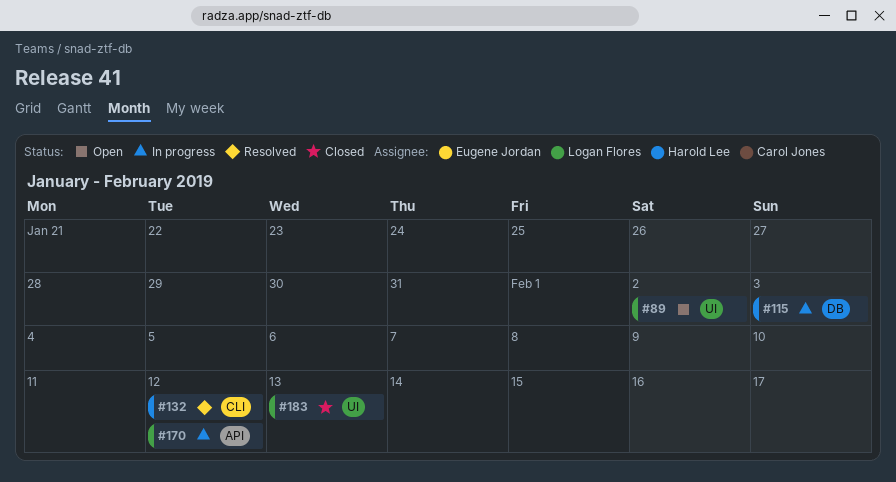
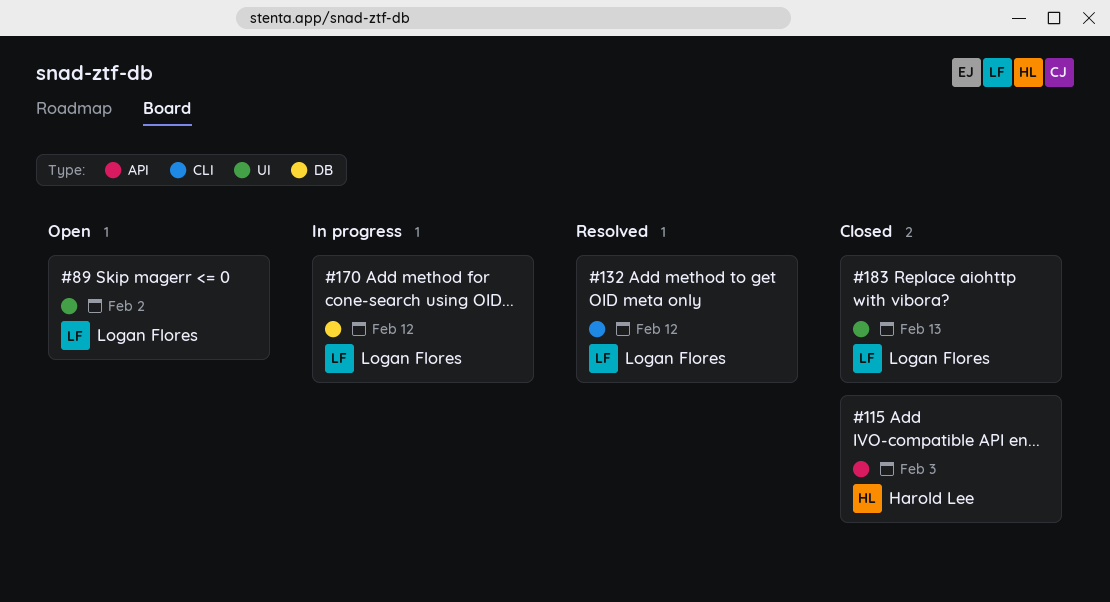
#115, status: In progress -> Closed
#115, label: DB -> API
#132, owner: Harold Lee -> Logan Flores
#170, label: API -> DB

